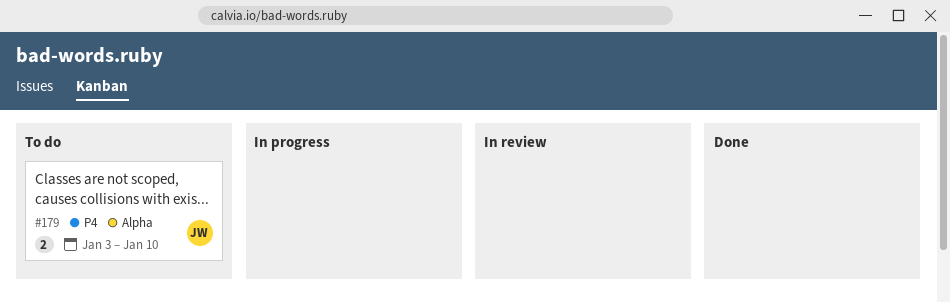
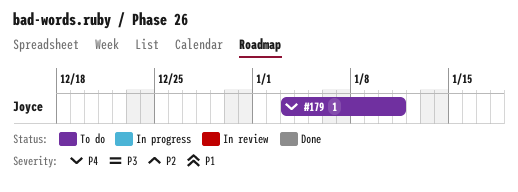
#179, estimate: 2 -> 1
#179, due: Jan 10 -> Jan 11

